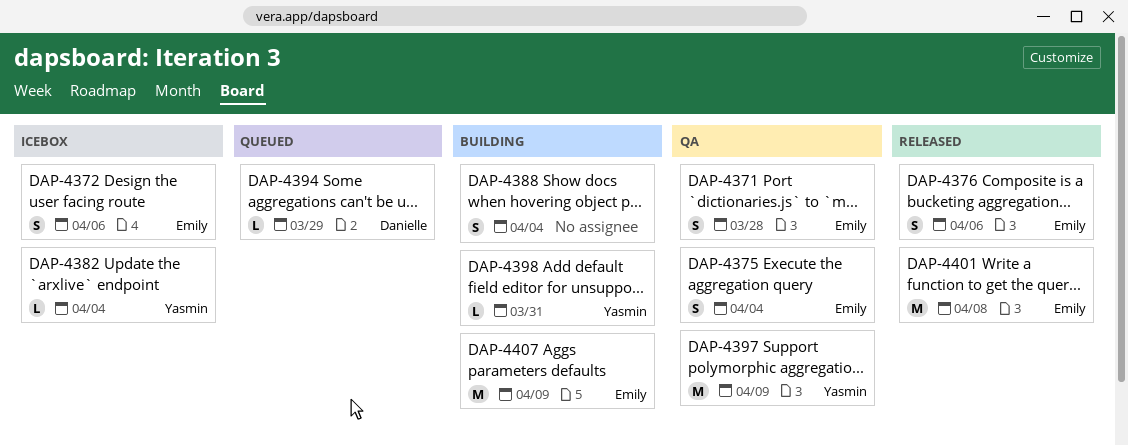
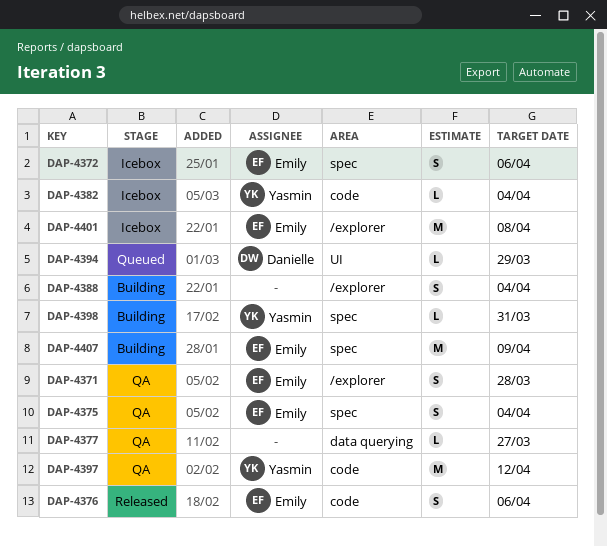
DAP-4377: none -> present
DAP-4397, due: Apr 9 -> Apr 12
DAP-4401, status: Released -> Icebox

